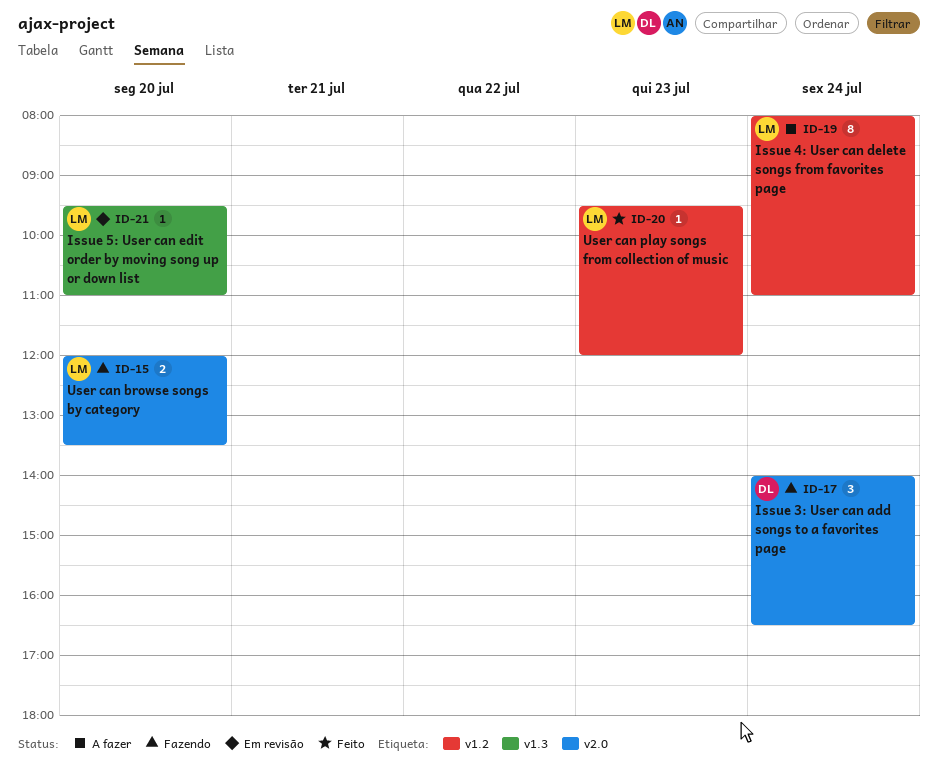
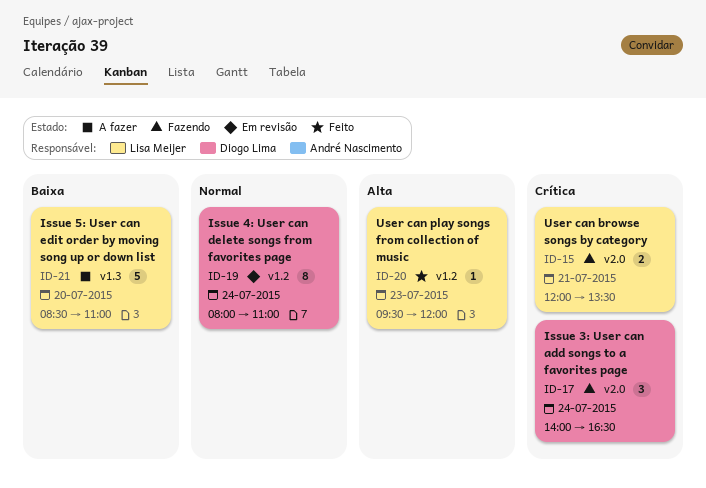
ID-15, day: Jul 20 -> Jul 21
ID-19, status: A fazer -> Em revisão
ID-19, owner: Lisa Meijer -> Diogo Lima
ID-21, status: Em revisão -> A fazer
ID-21, estimate: 1 -> 5
ID-21, begins: 09:30 -> 08:30

